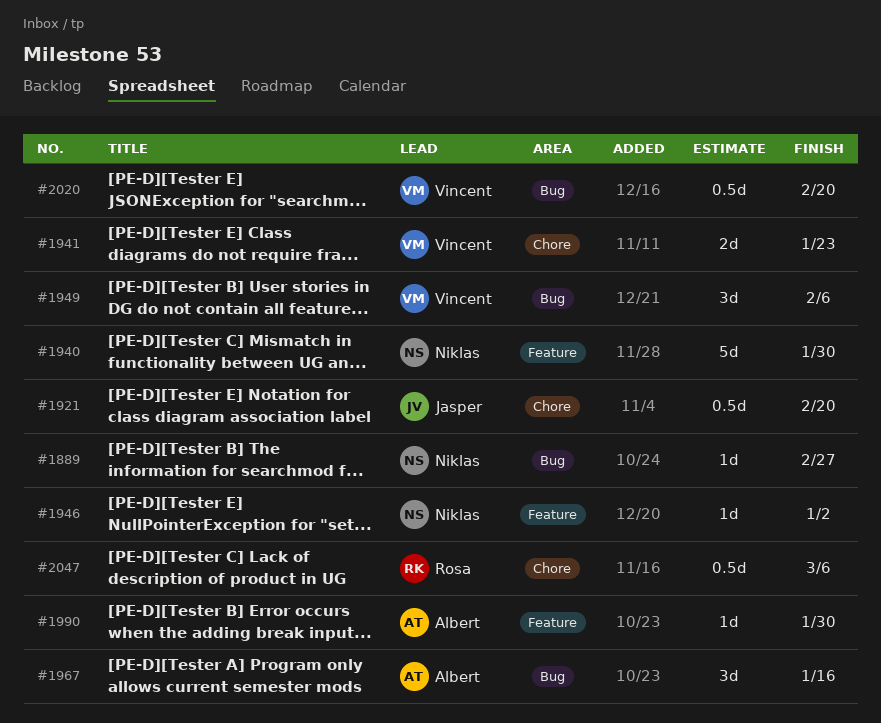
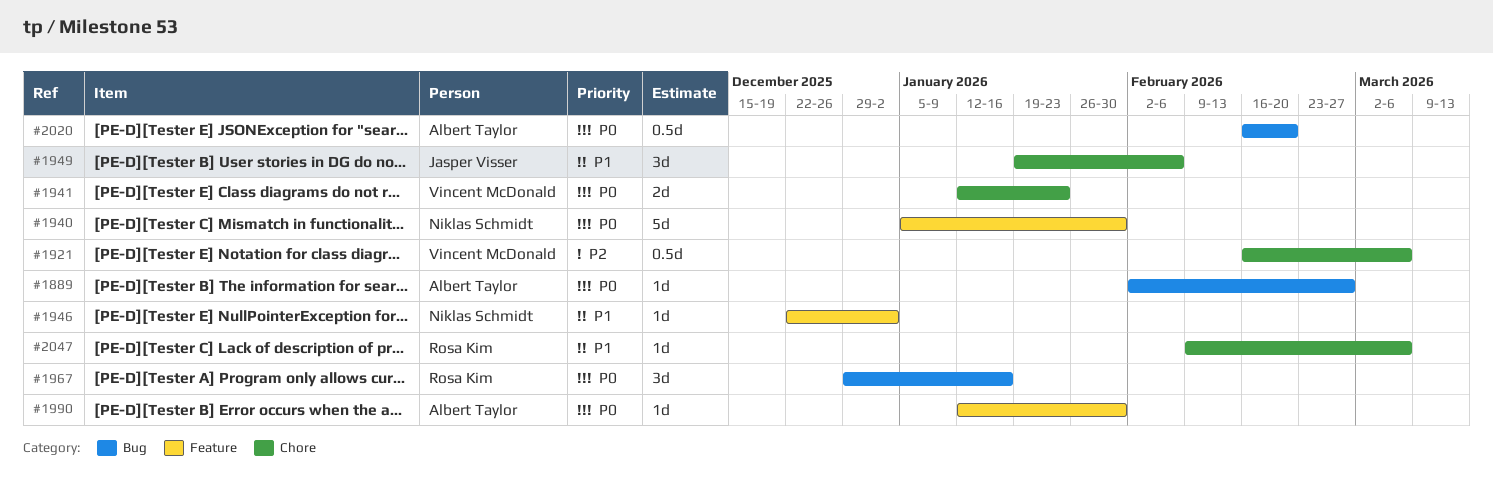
#1889, owner: Niklas Schmidt -> Albert Taylor
#1921, owner: Jasper Visser -> Vincent McDonald
#1921, due: Feb 20 -> Mar 6
#1949, owner: Vincent McDonald -> Jasper Visser
#1949, label: Bug -> Chore
#1967, owner: Albert Taylor -> Rosa Kim
#2020, owner: Vincent McDonald -> Albert Taylor
#2047, estimate: 0.5d -> 1d

